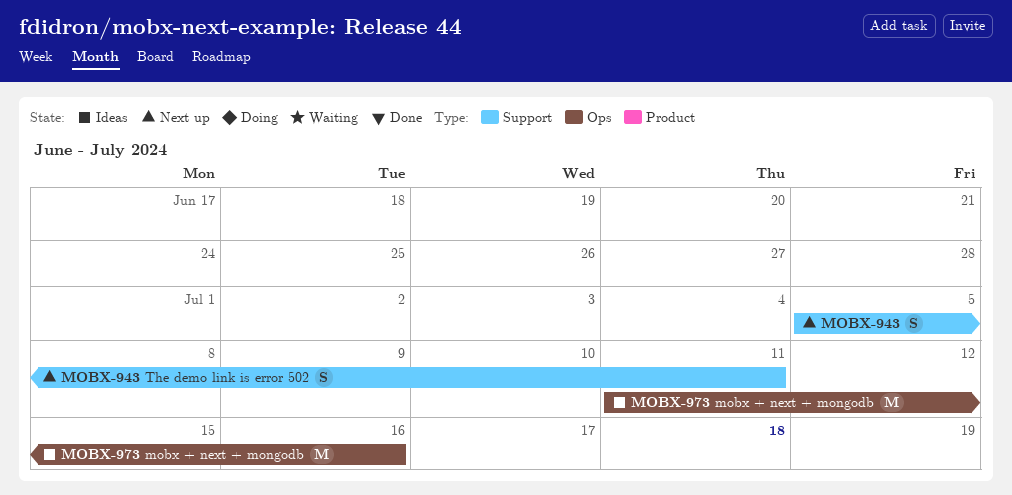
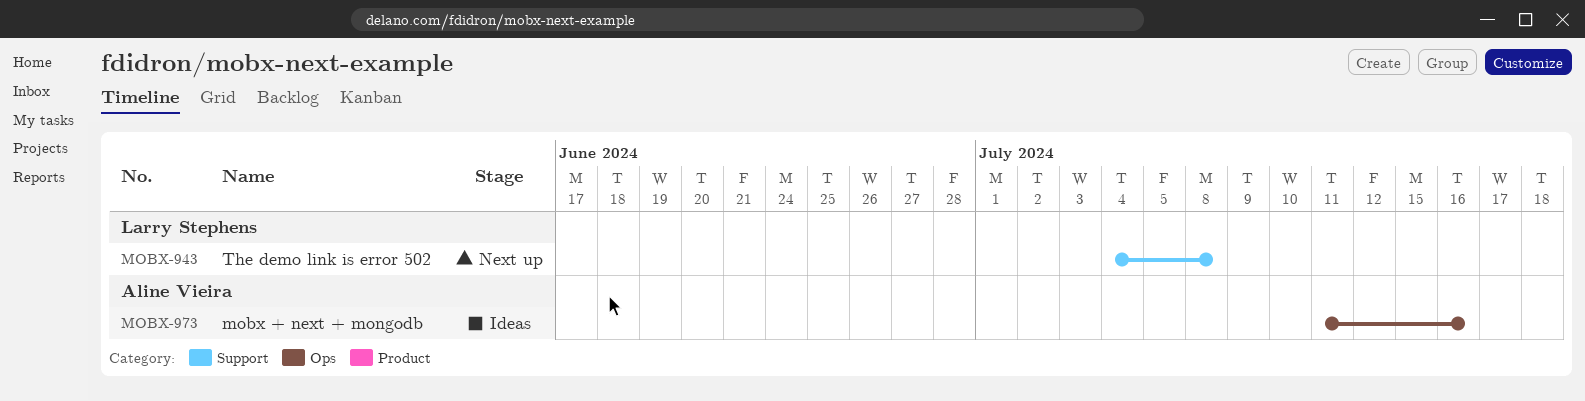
MOBX-943, start: Jul 5 -> Jul 4
MOBX-943, due: Jul 11 -> Jul 8

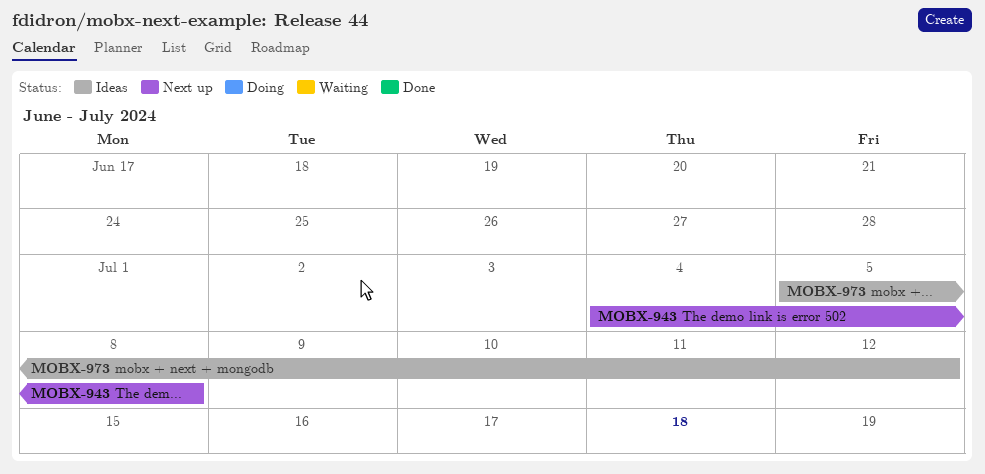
MOBX-973, start: Jul 11 -> Jul 5
MOBX-973, due: Jul 16 -> Jul 12

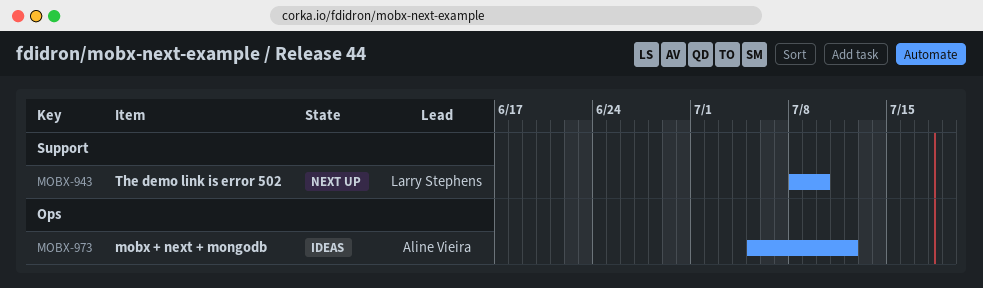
MOBX-943, start: Jul 4 -> Jul 8
MOBX-943, due: Jul 8 -> Jul 10

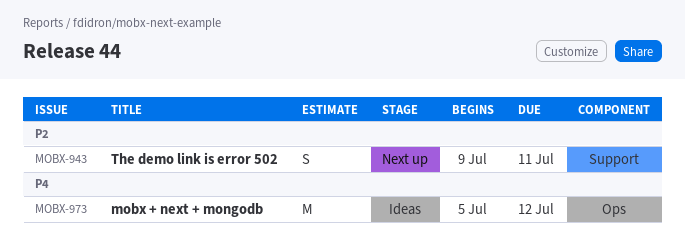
MOBX-943, start: Jul 8 -> Jul 9
MOBX-943, due: Jul 10 -> Jul 11

